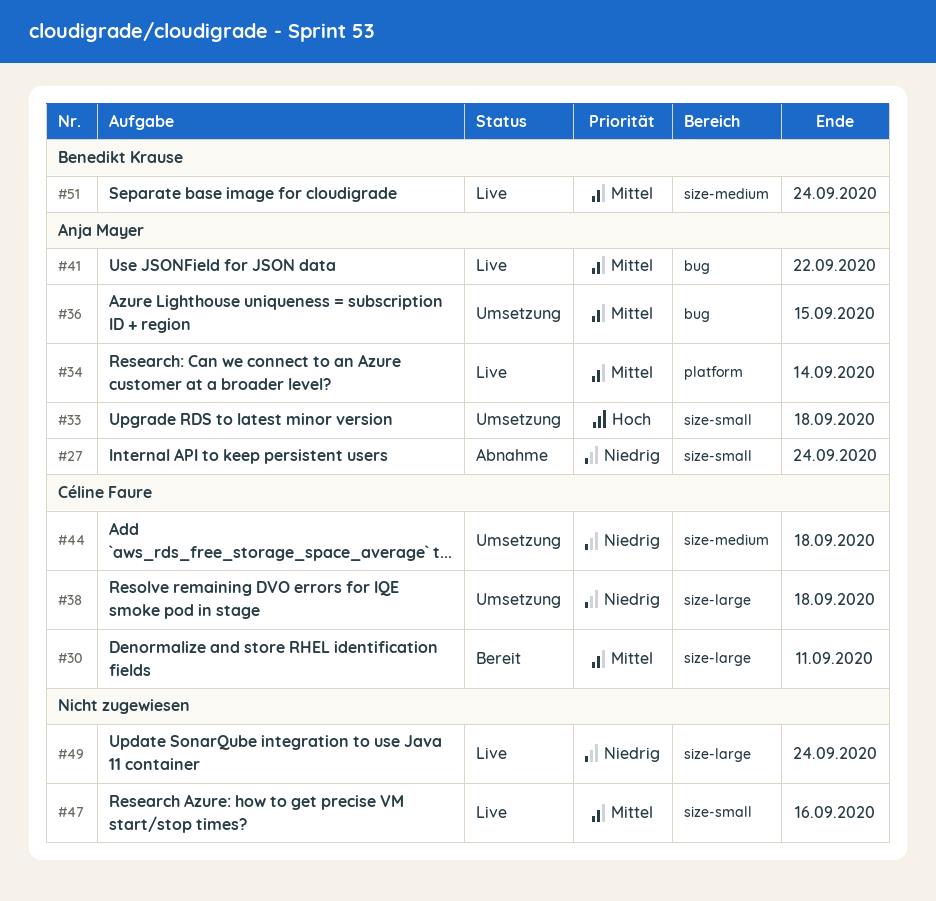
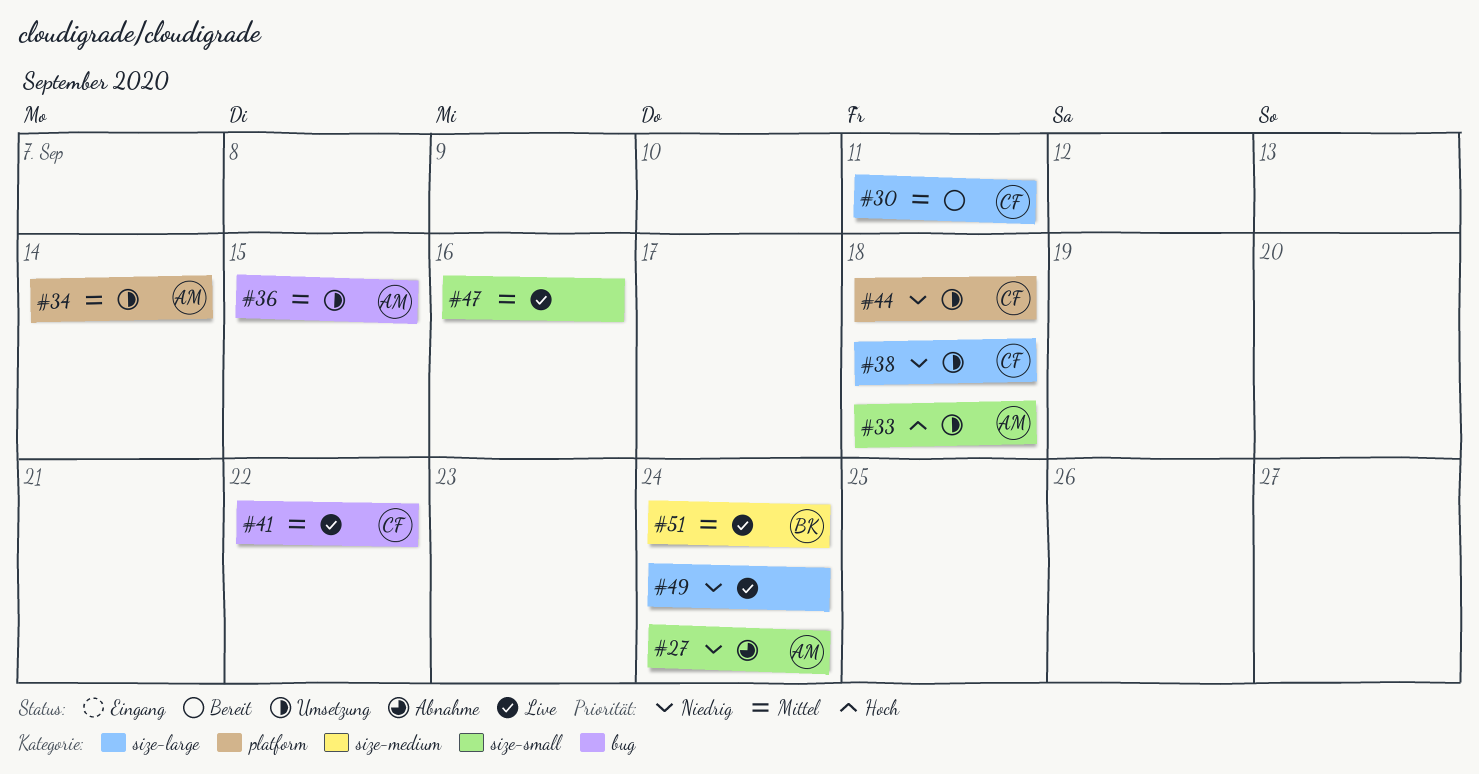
#34, status: Live -> Umsetzung
#41, owner: Anja Mayer -> Céline Faure
#44, label: size-medium -> platform

